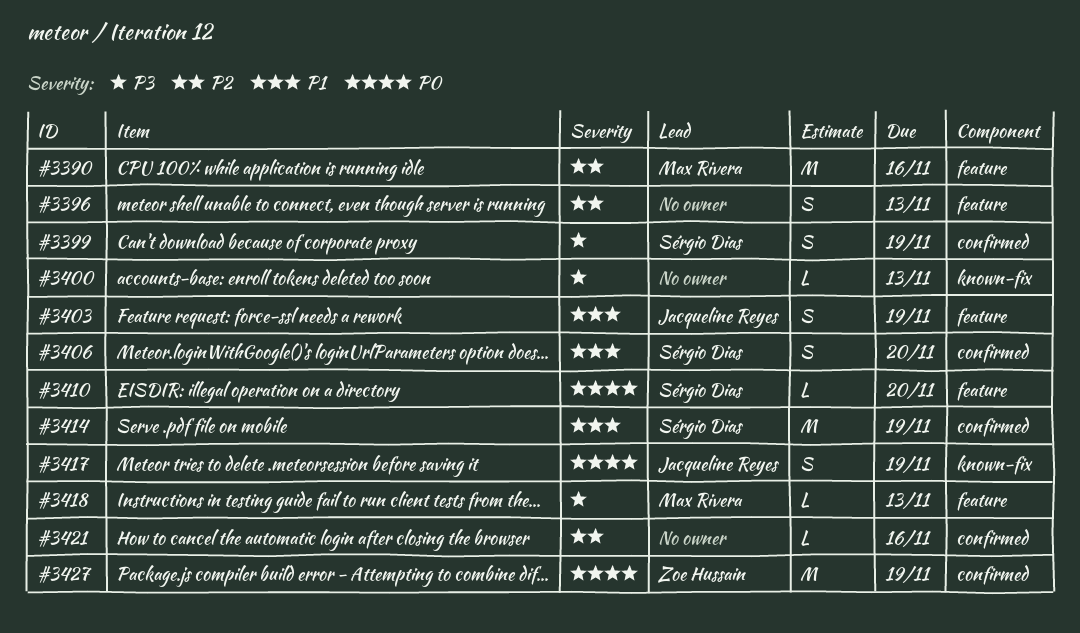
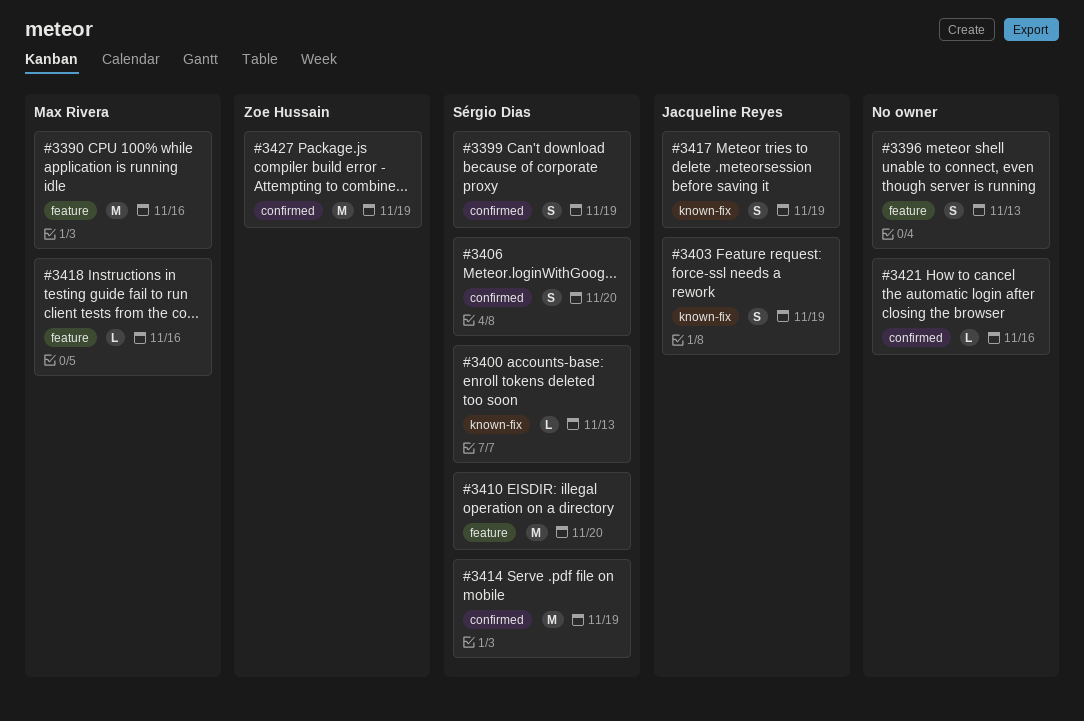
#3400, owner: none -> Sérgio Dias
#3403, label: feature -> known-fix
#3410, estimate: L -> M
#3418, due: Nov 13 -> Nov 16

